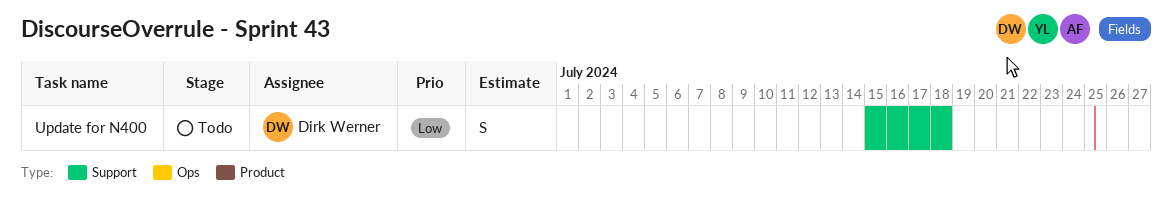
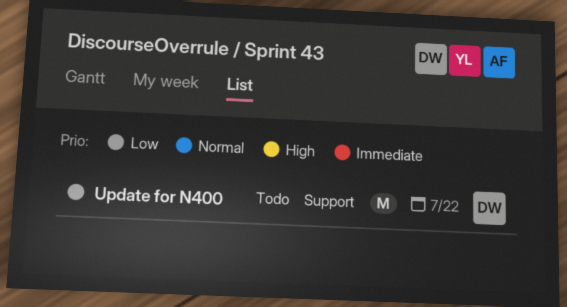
Update for N400, estimate: S -> M
Update for N400, due: Jul 18 -> Jul 22

